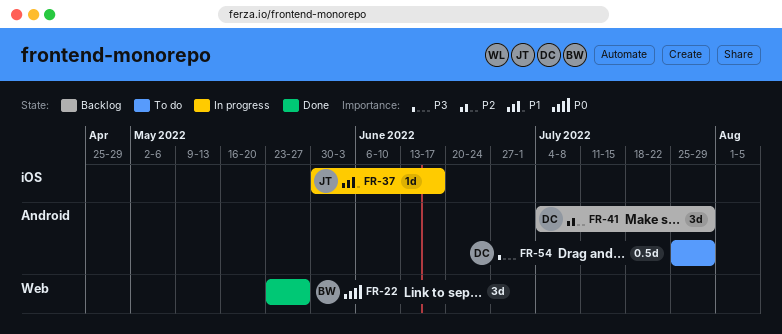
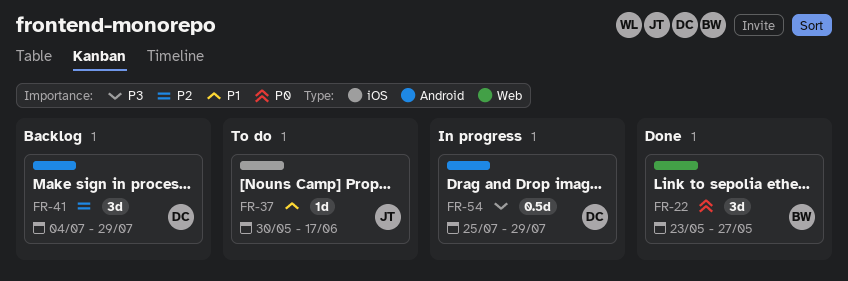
FR-37, status: In progress -> To do
FR-54, status: To do -> In progress

